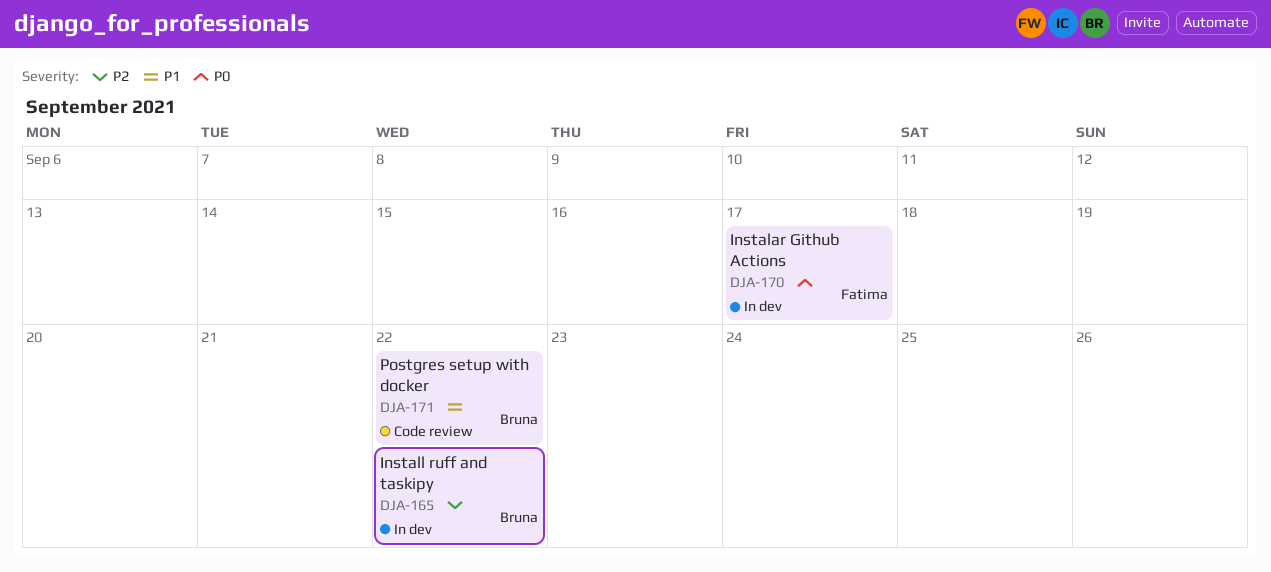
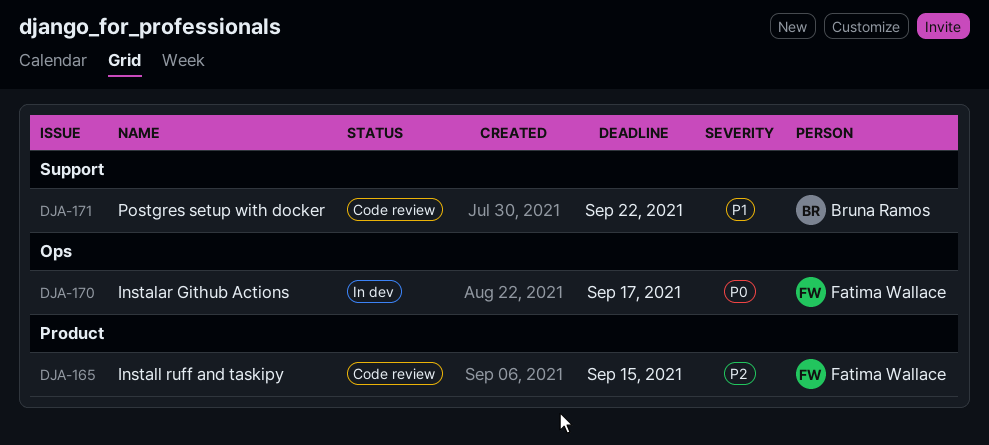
DJA-165, status: In dev -> Code review
DJA-165, owner: Bruna Ramos -> Fatima Wallace
DJA-165, due: Sep 22 -> Sep 15

